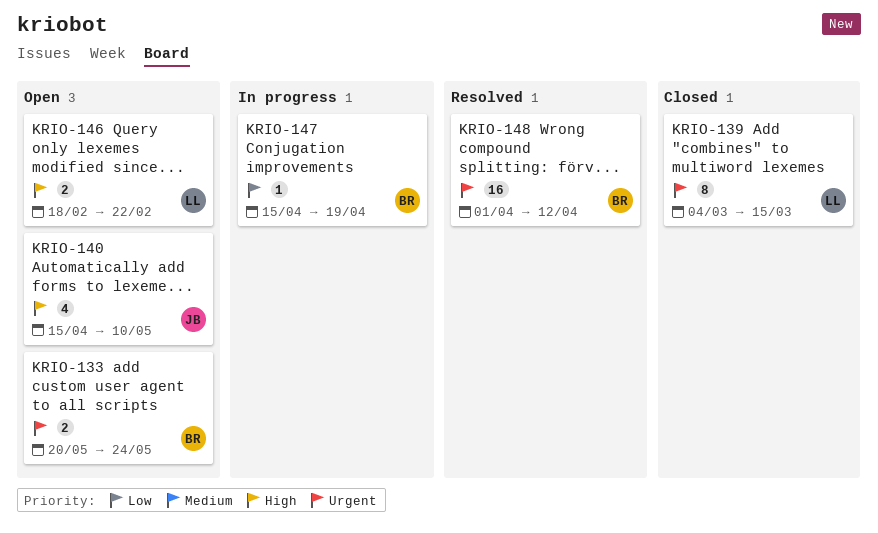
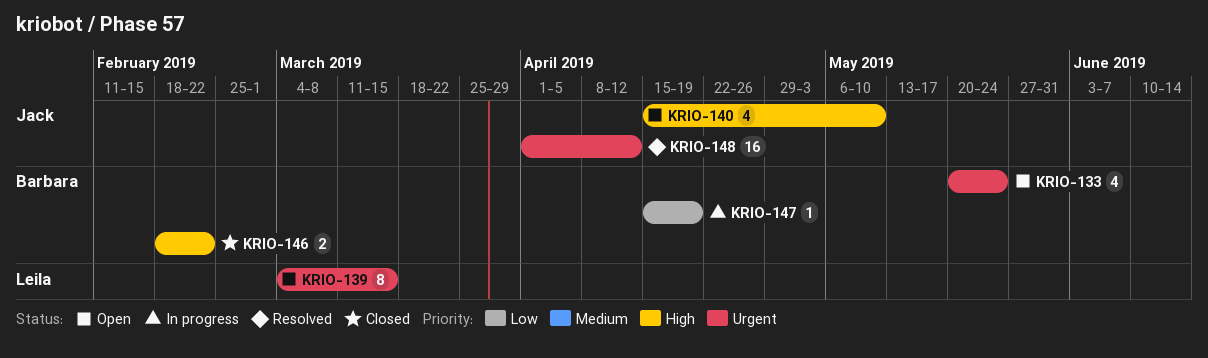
KRIO-133, estimate: 2 -> 4
KRIO-139, status: Closed -> Open
KRIO-146, status: Open -> Closed
KRIO-146, owner: Leila -> Barbara
KRIO-148, owner: Barbara -> Jack

